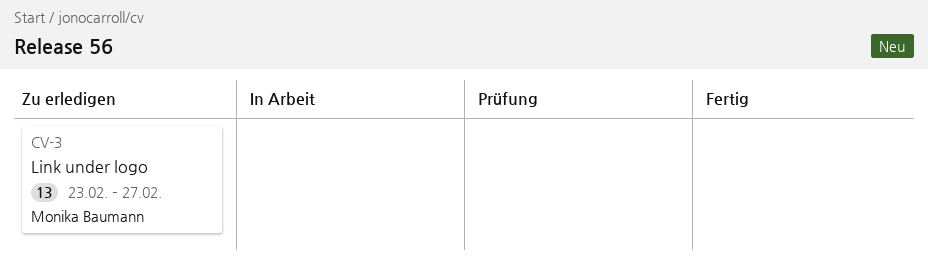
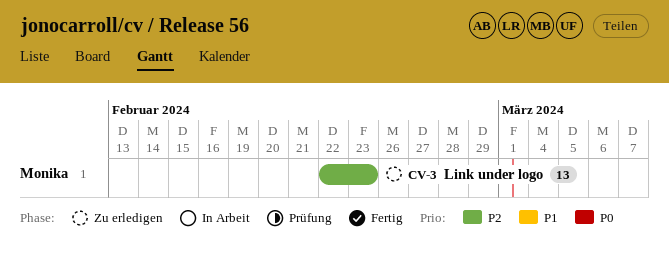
CV-3, start: Feb 23 -> Feb 22
CV-3, due: Feb 27 -> Feb 23

